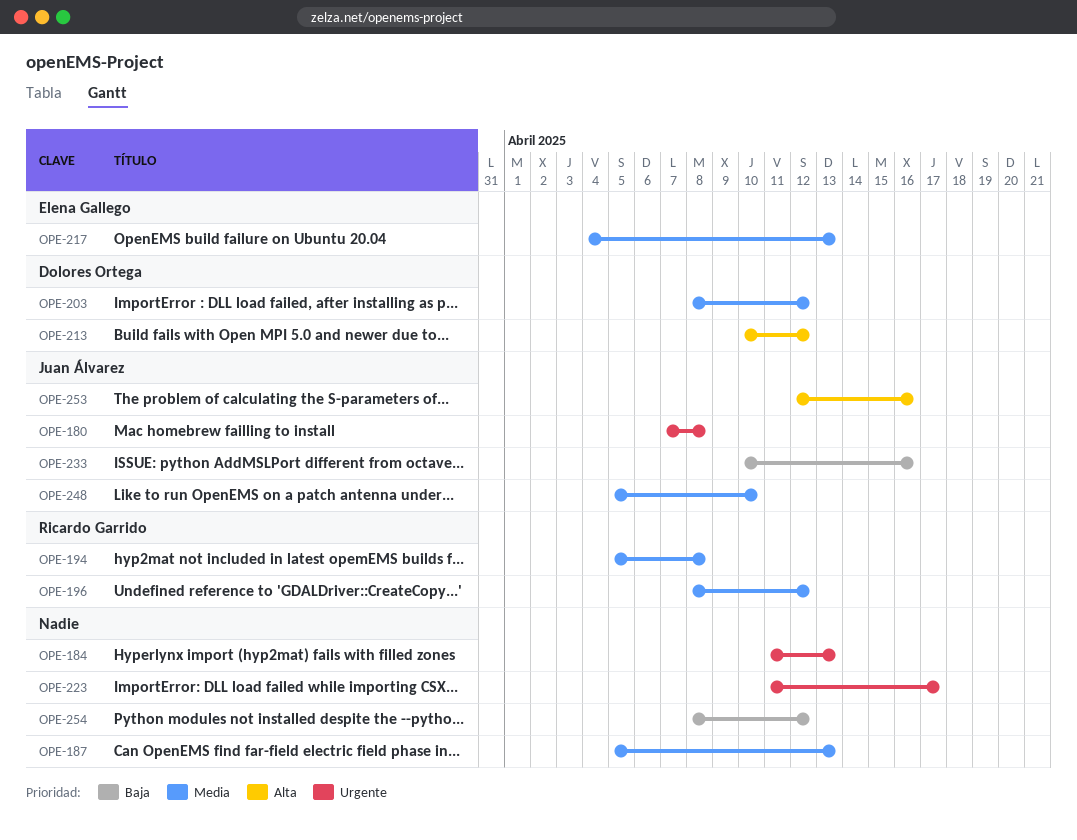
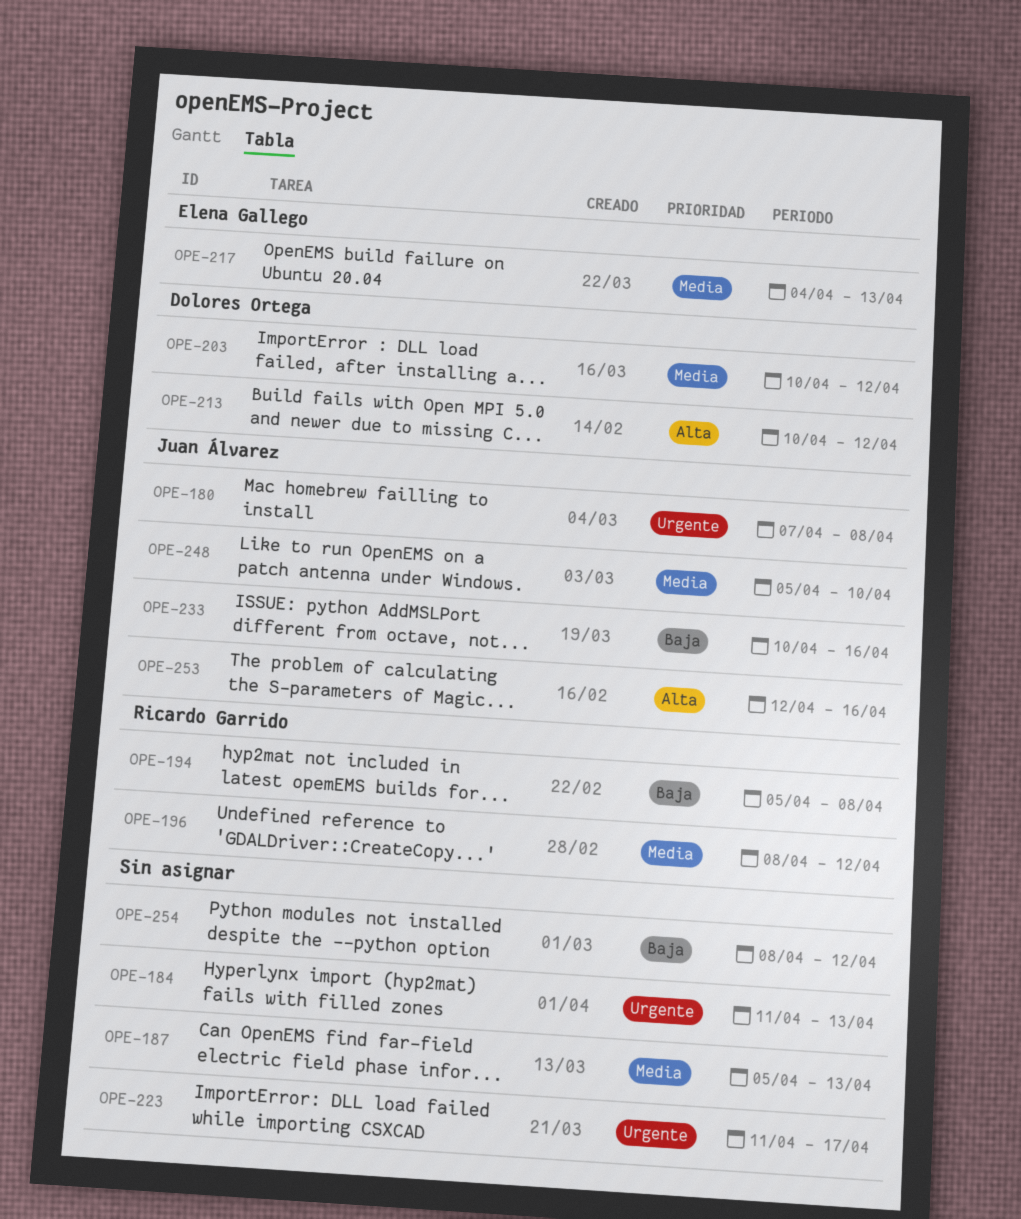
OPE-194, priority: Media -> Baja
OPE-203, start: Apr 8 -> Apr 10

